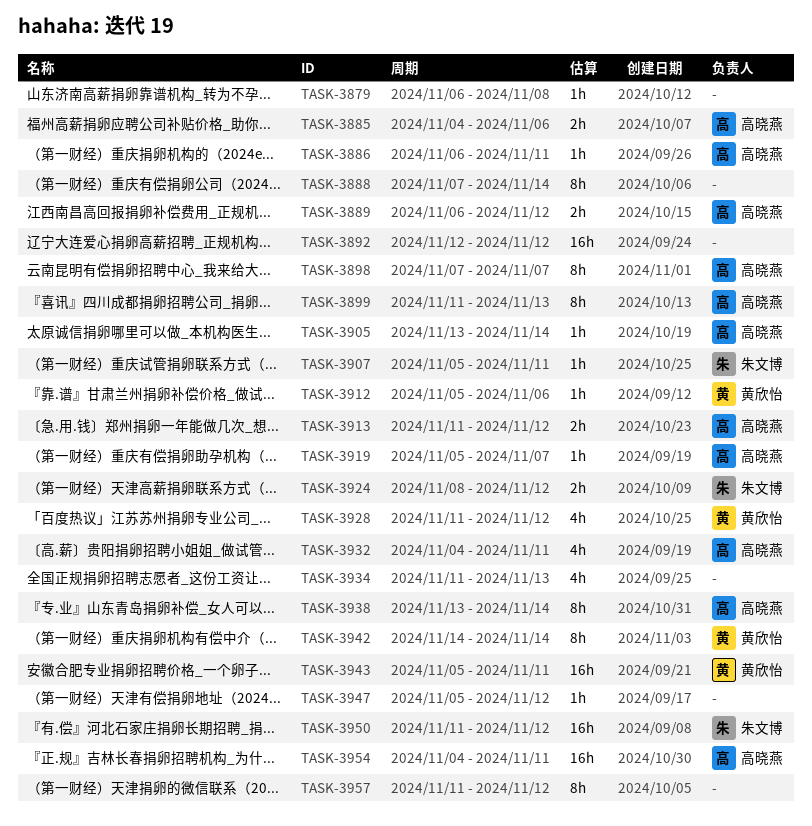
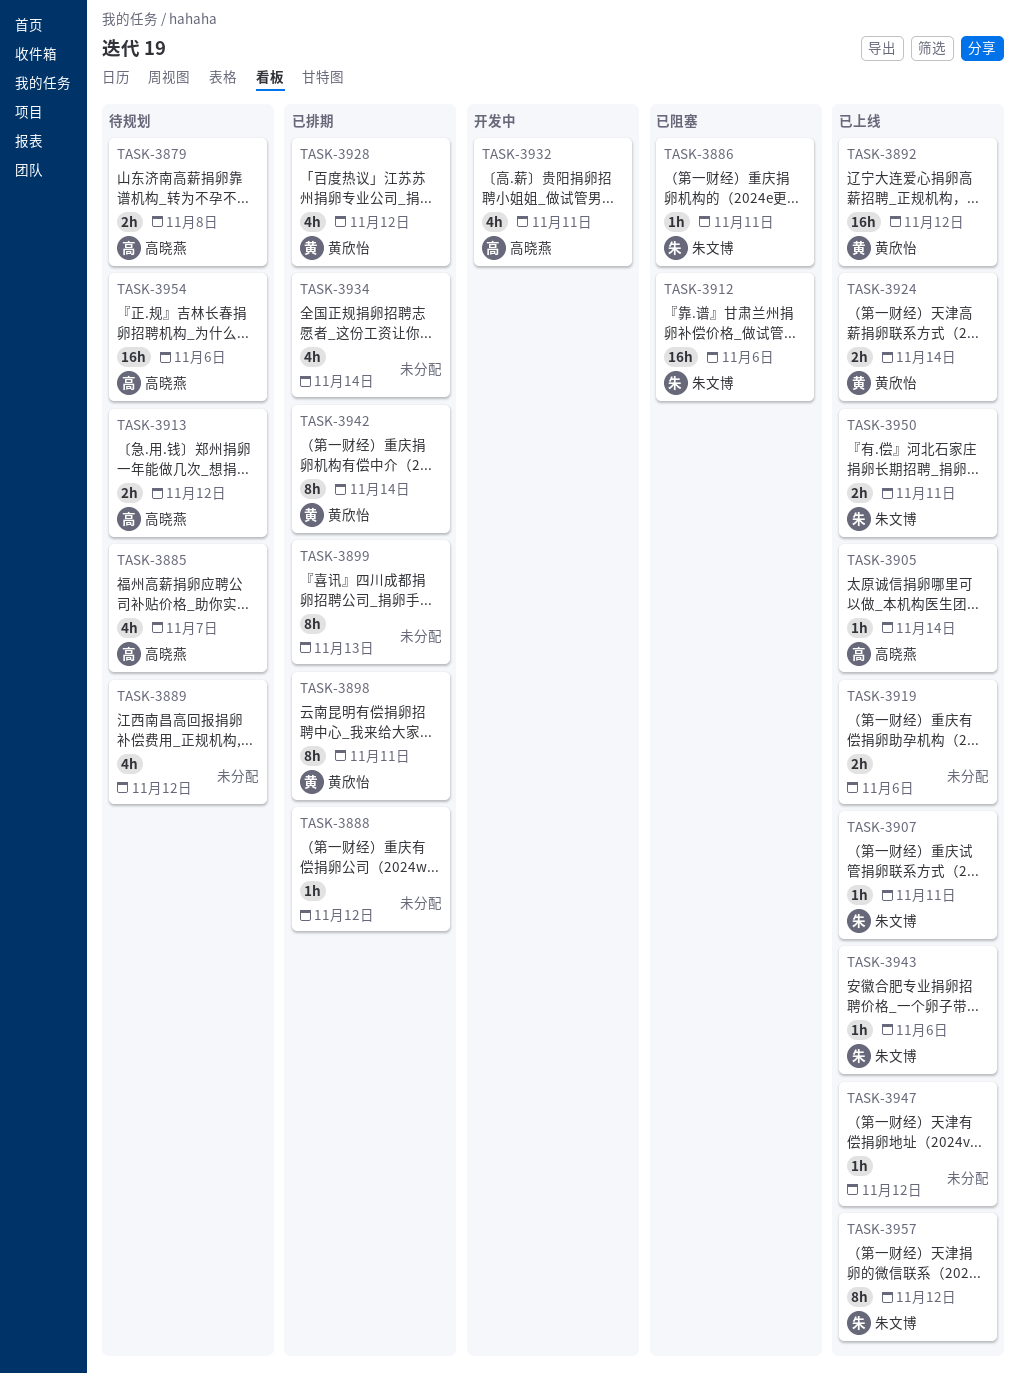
TASK-3879, owner: none -> 高晓燕
TASK-3879, estimate: 1h -> 2h
TASK-3885, estimate: 2h -> 4h
TASK-3885, due: Nov 6 -> Nov 7
TASK-3886, owner: 高晓燕 -> 朱文博
TASK-3888, estimate: 8h -> 1h
TASK-3888, due: Nov 14 -> Nov 12
TASK-3889, owner: 高晓燕 -> none
TASK-3889, estimate: 2h -> 4h
TASK-3892, owner: none -> 黄欣怡
TASK-3898, owner: 高晓燕 -> 黄欣怡
TASK-3898, due: Nov 7 -> Nov 11
TASK-3899, owner: 高晓燕 -> none
TASK-3912, owner: 黄欣怡 -> 朱文博
TASK-3912, estimate: 1h -> 16h
TASK-3919, owner: 高晓燕 -> none
TASK-3919, estimate: 1h -> 2h
TASK-3919, due: Nov 7 -> Nov 6
TASK-3924, owner: 朱文博 -> 黄欣怡
TASK-3924, due: Nov 12 -> Nov 14
TASK-3934, due: Nov 13 -> Nov 14
TASK-3938: present -> none
TASK-3943, owner: 黄欣怡 -> 朱文博
TASK-3943, estimate: 16h -> 1h
TASK-3943, due: Nov 11 -> Nov 6
TASK-3950, estimate: 16h -> 2h
TASK-3950, due: Nov 12 -> Nov 11
TASK-3954, due: Nov 11 -> Nov 6
TASK-3957, owner: none -> 朱文博

